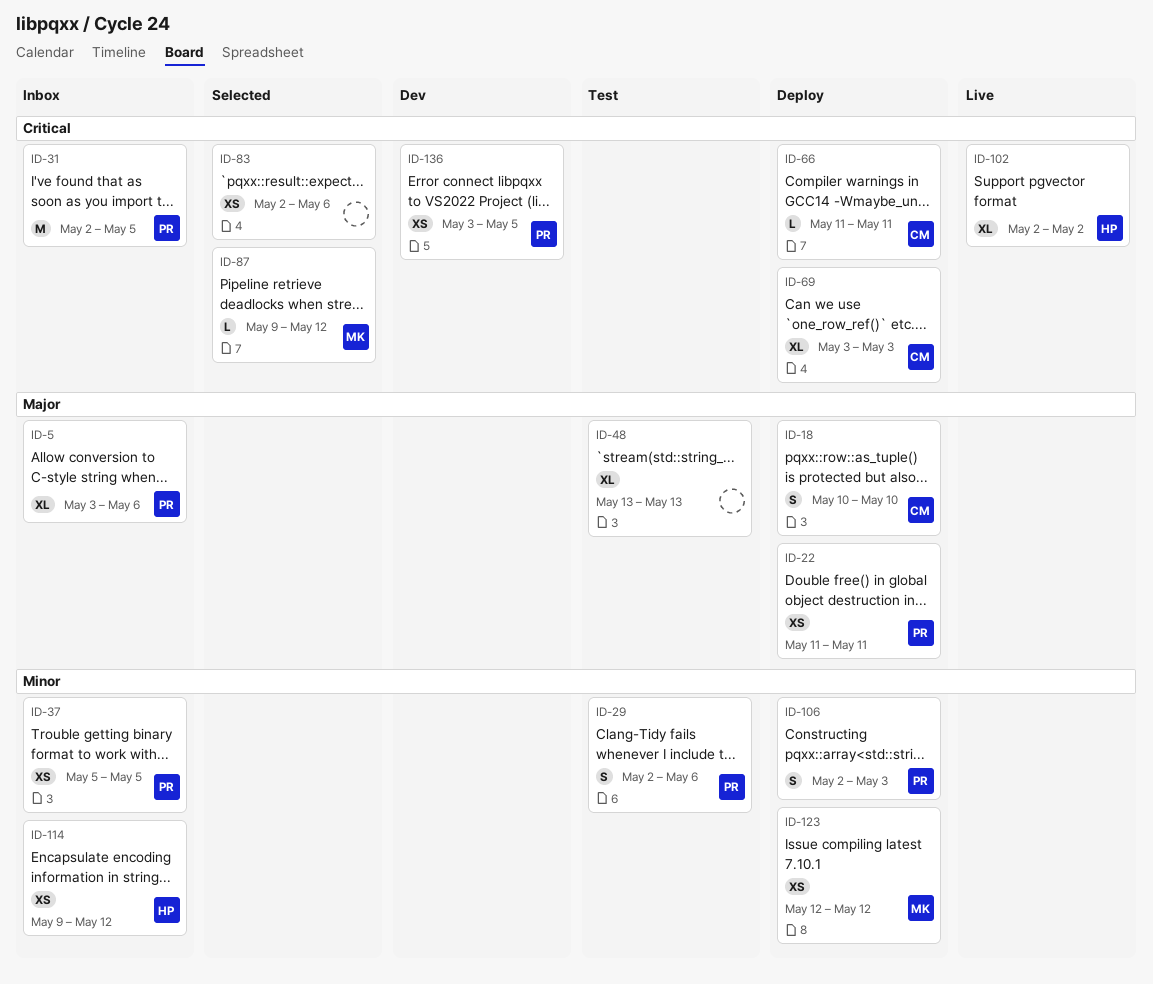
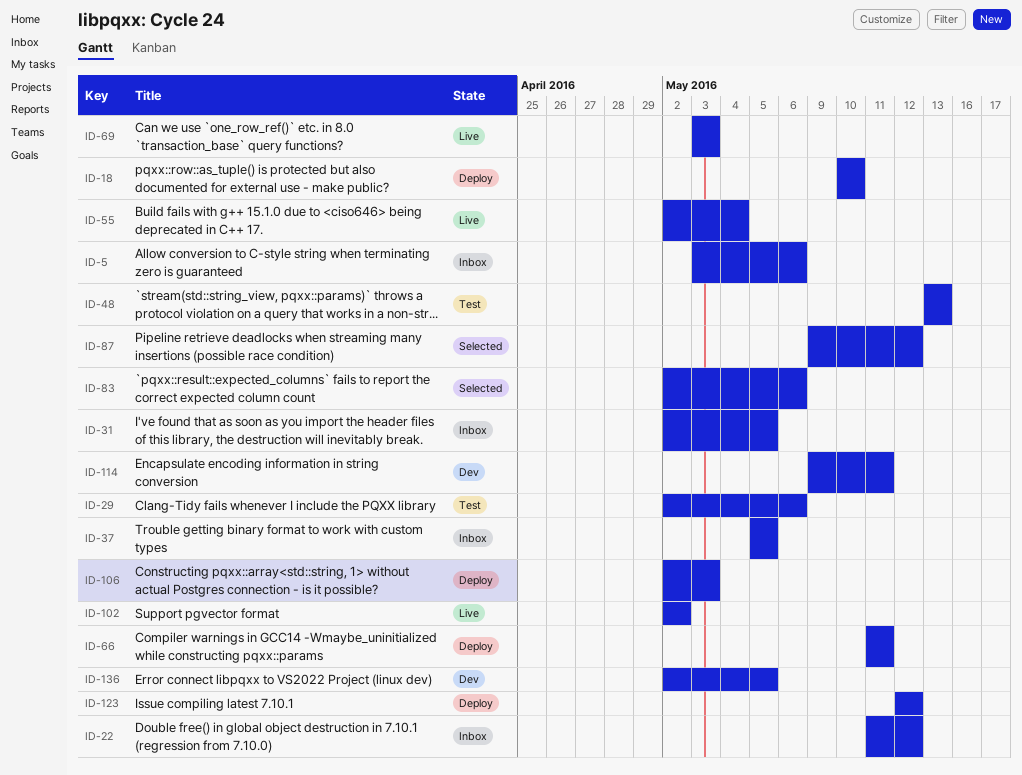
ID-22, status: Deploy -> Inbox
ID-22, due: May 11 -> May 12
ID-55: none -> present
ID-69, status: Deploy -> Live
ID-114, status: Inbox -> Dev
ID-114, due: May 12 -> May 11
ID-136, start: May 3 -> May 2

